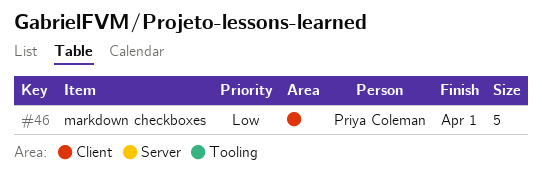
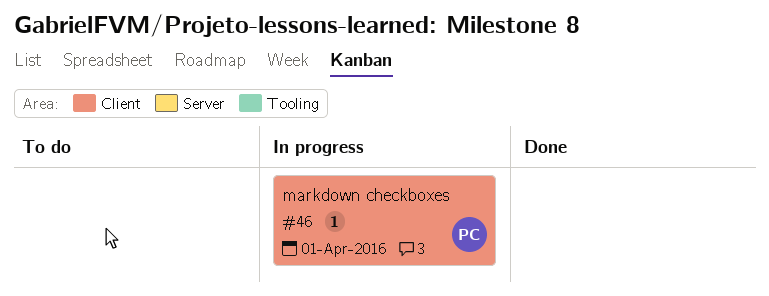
#46, estimate: 5 -> 1

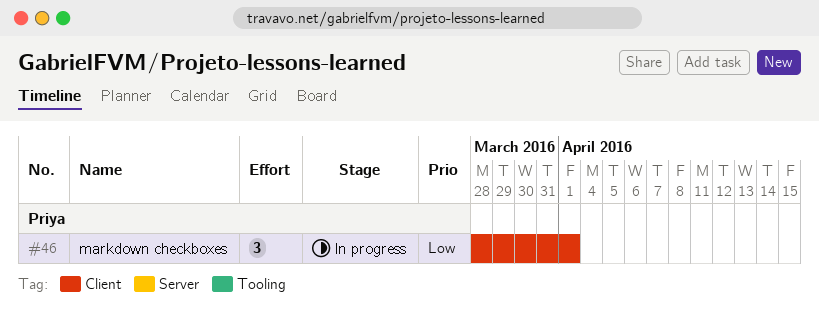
#46, estimate: 1 -> 3

